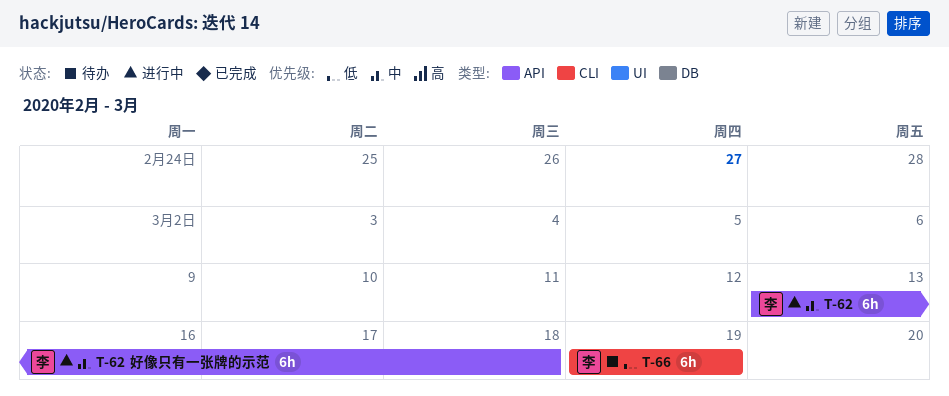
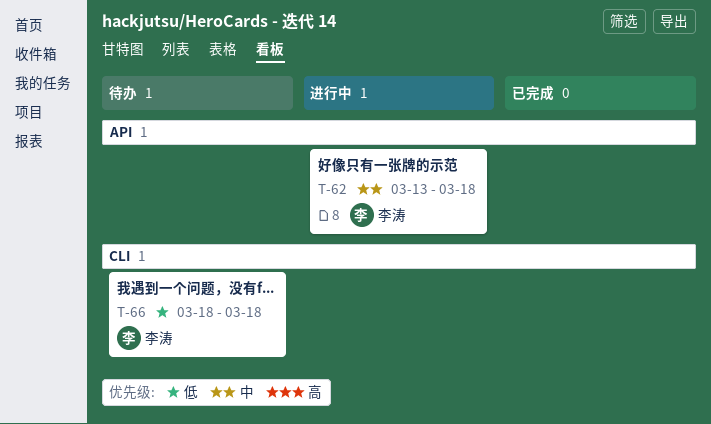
T-66, start: Mar 19 -> Mar 18
T-66, due: Mar 19 -> Mar 18

